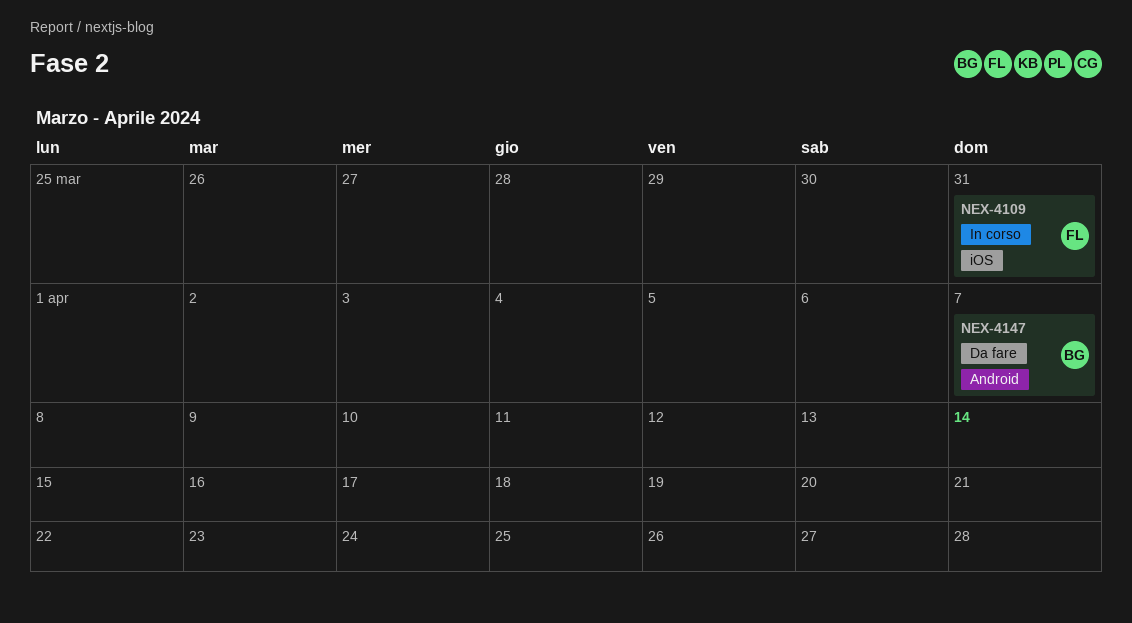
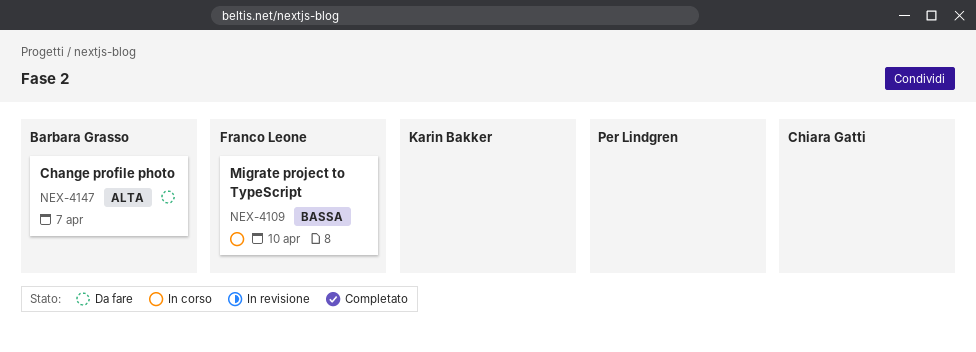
NEX-4109, due: Mar 31 -> Apr 10

